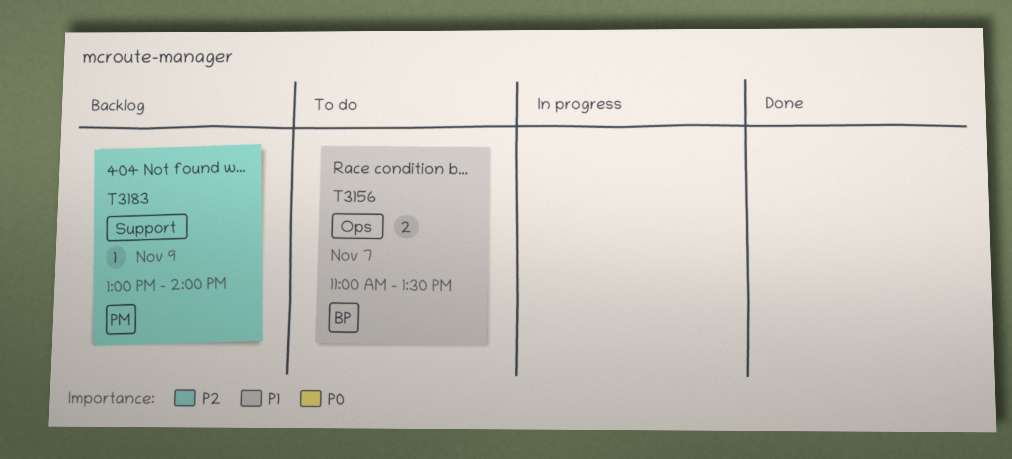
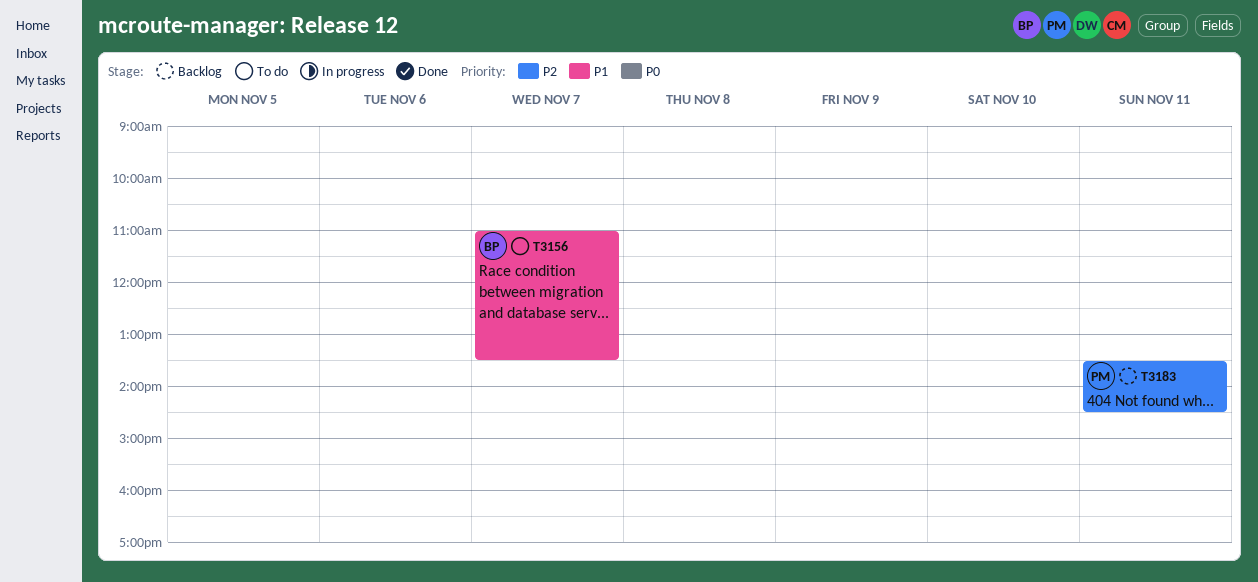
T3183, day: Nov 9 -> Nov 11
T3183, begins: 13:00 -> 13:30
T3183, ends: 14:00 -> 14:30

